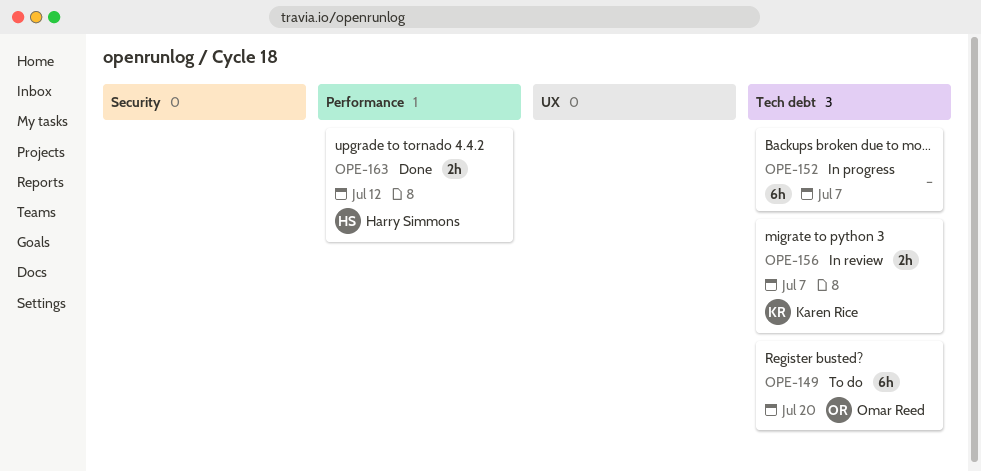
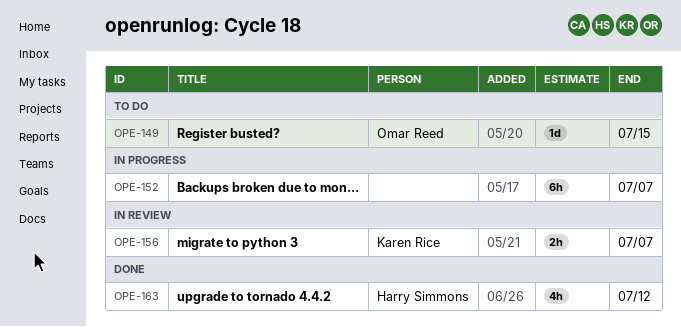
OPE-149, estimate: 6h -> 1d
OPE-149, due: Jul 20 -> Jul 15
OPE-163, estimate: 2h -> 4h

